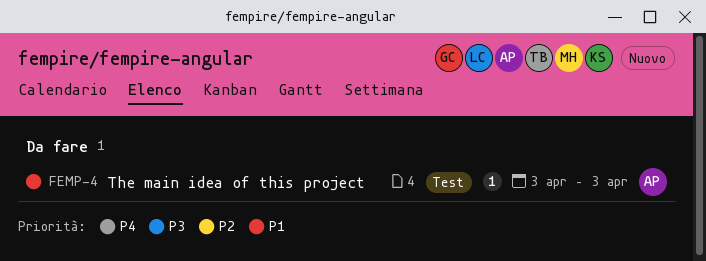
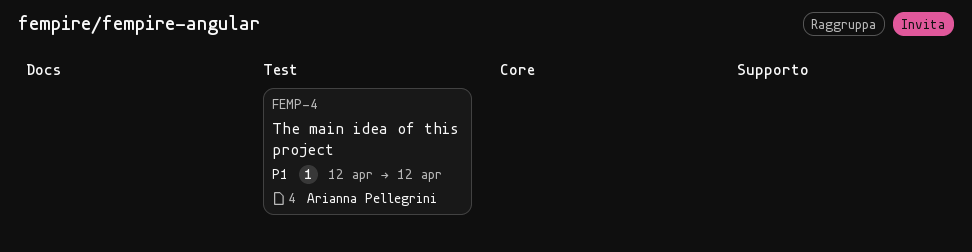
FEMP-4, start: Apr 3 -> Apr 12
FEMP-4, due: Apr 3 -> Apr 12

